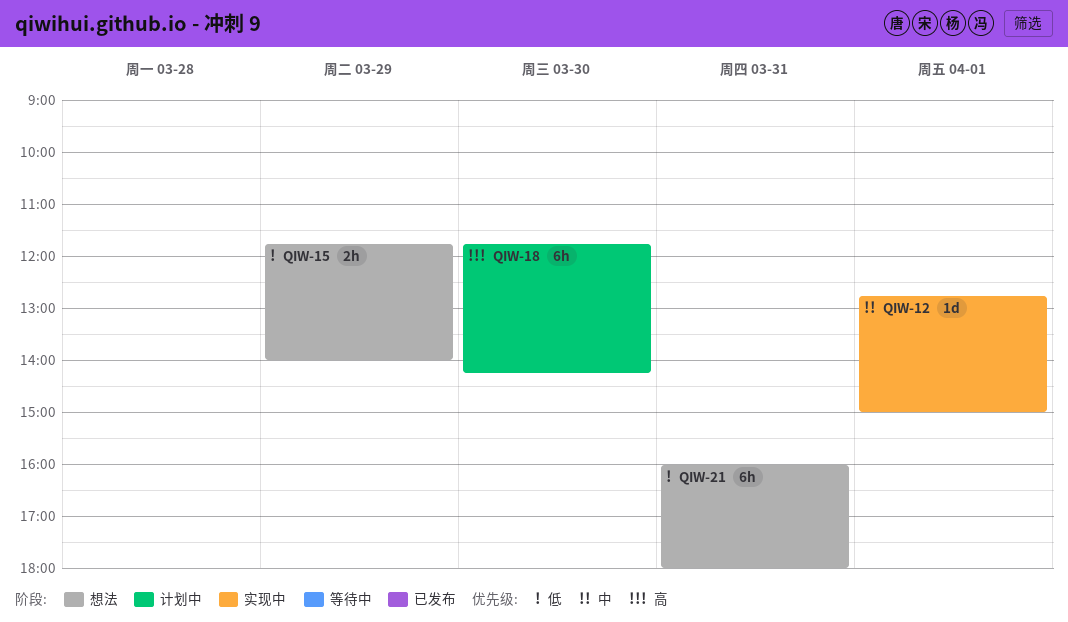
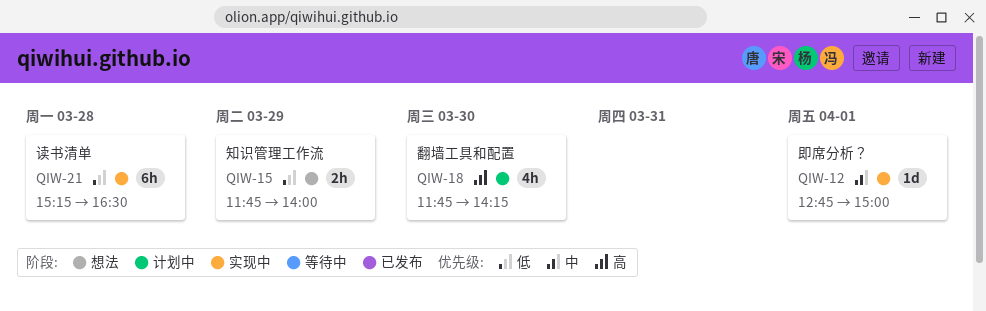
QIW-18, estimate: 6h -> 4h
QIW-21, status: 想法 -> 实现中
QIW-21, day: Mar 31 -> Mar 28
QIW-21, begins: 16:00 -> 15:15
QIW-21, ends: 18:00 -> 16:30

